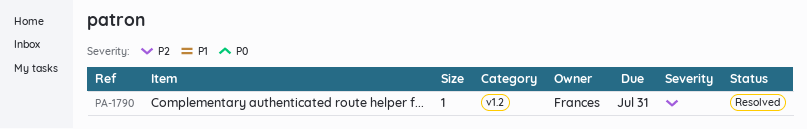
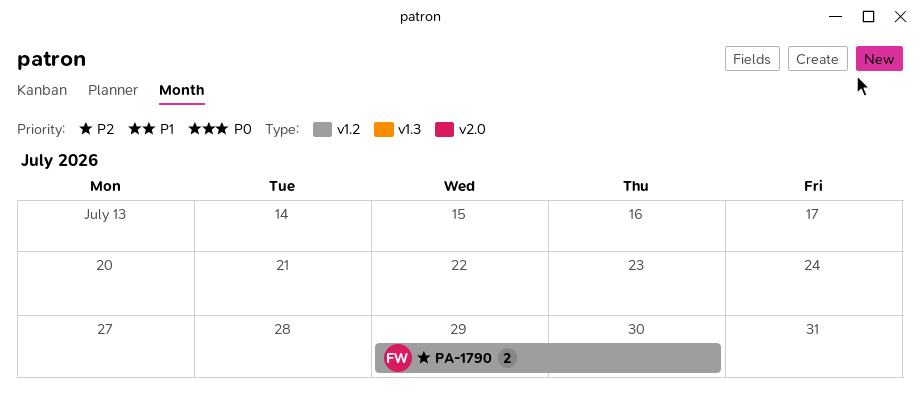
PA-1790, estimate: 1 -> 2
PA-1790, due: Jul 31 -> Jul 30

